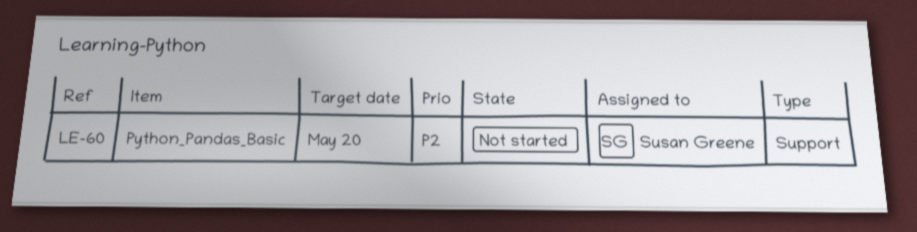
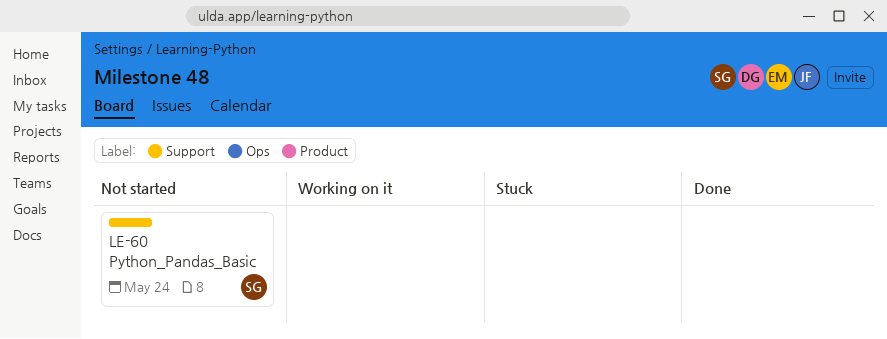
LE-60, due: May 20 -> May 24

